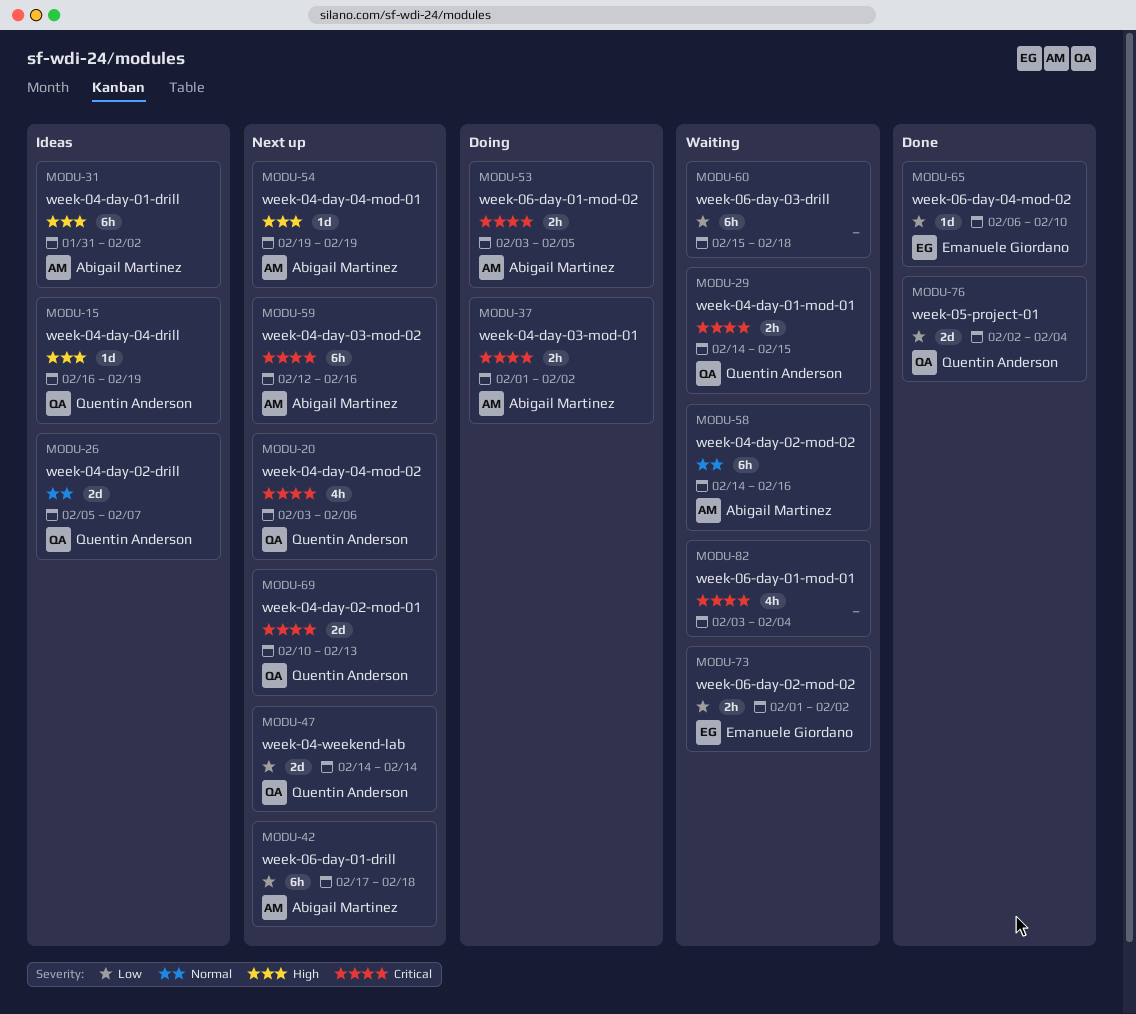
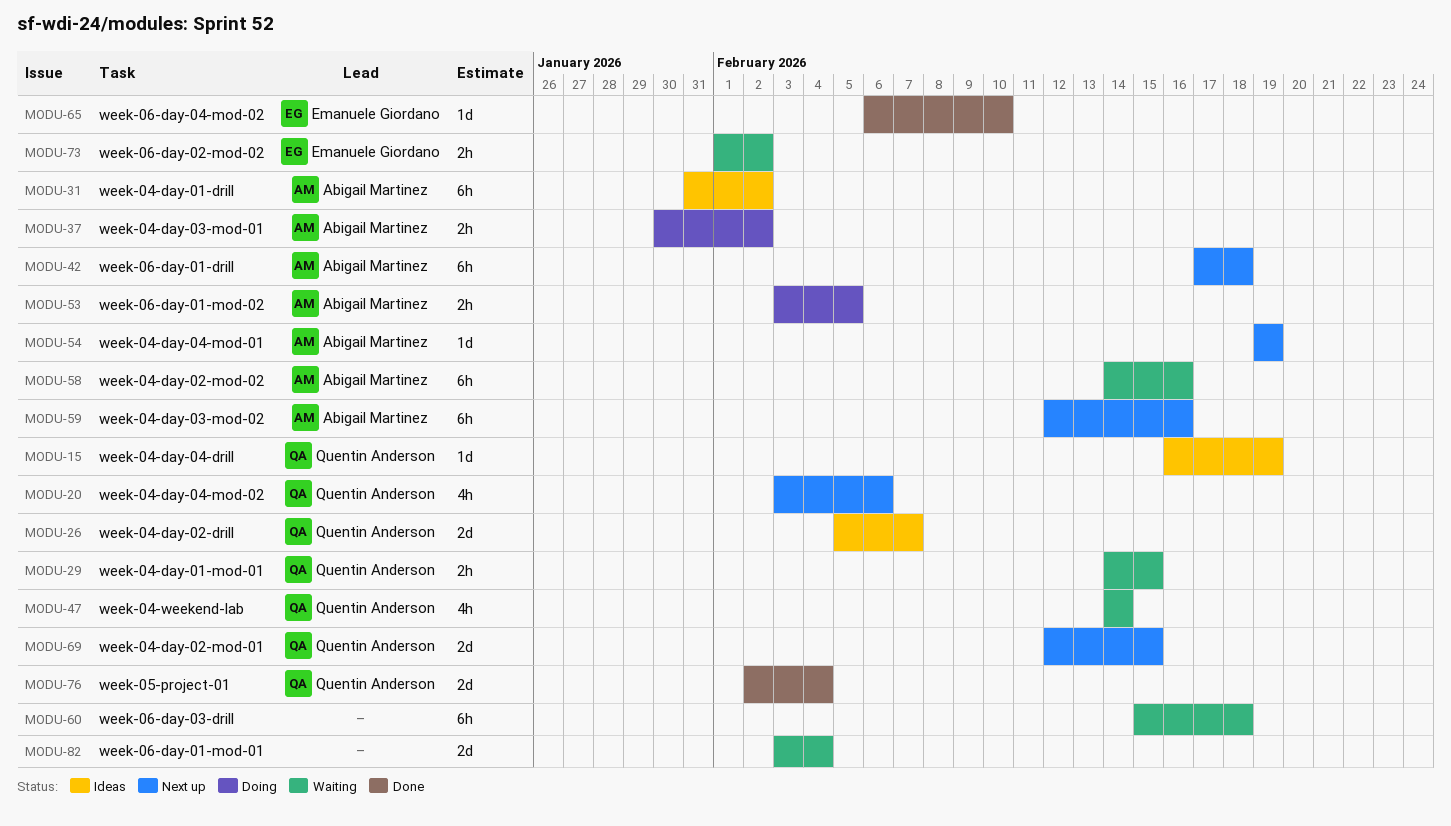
MODU-37, start: Feb 1 -> Jan 30
MODU-47, status: Next up -> Waiting
MODU-47, estimate: 2d -> 4h
MODU-69, start: Feb 10 -> Feb 12
MODU-69, due: Feb 13 -> Feb 15
MODU-82, estimate: 4h -> 2d

